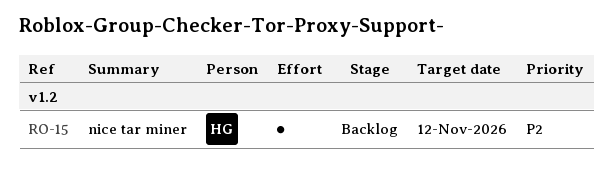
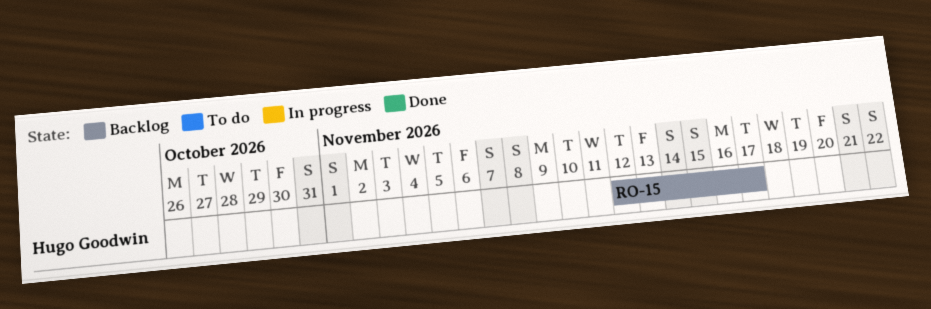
RO-15, due: Nov 12 -> Nov 17

